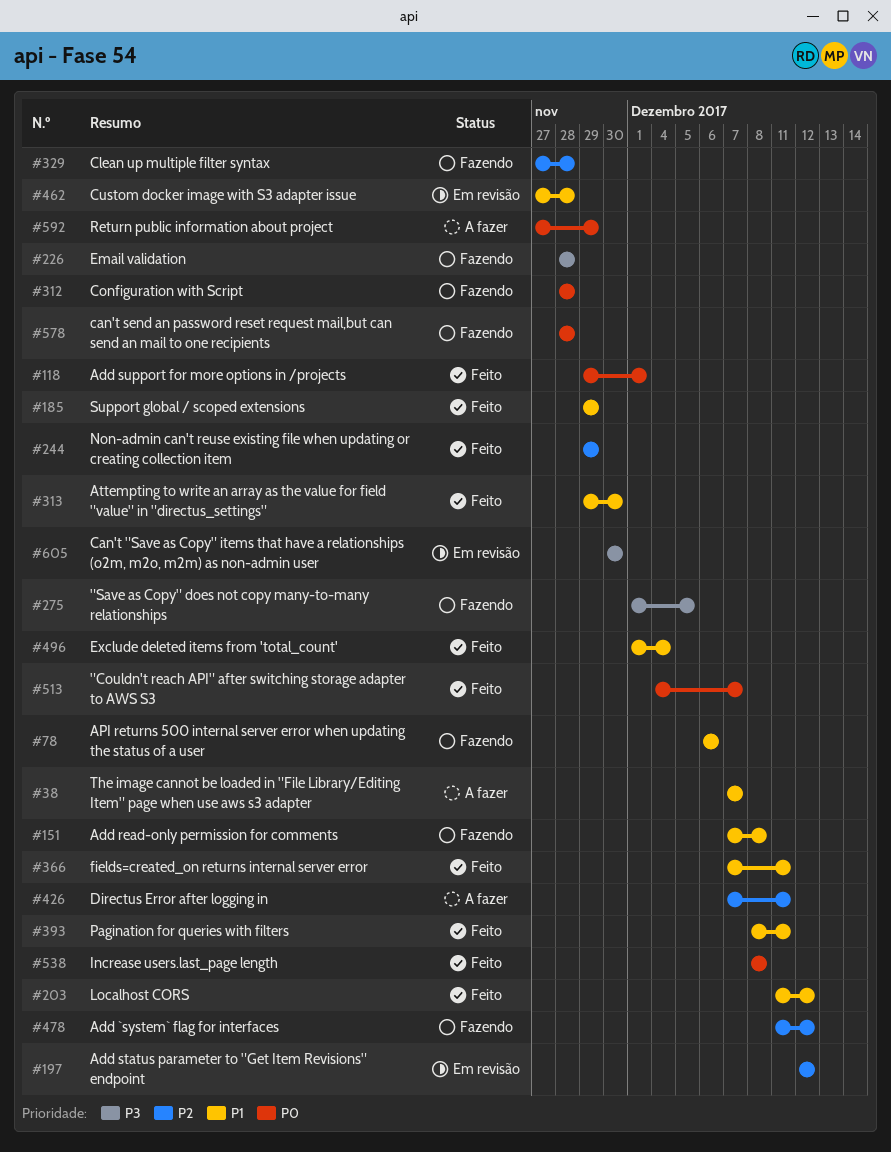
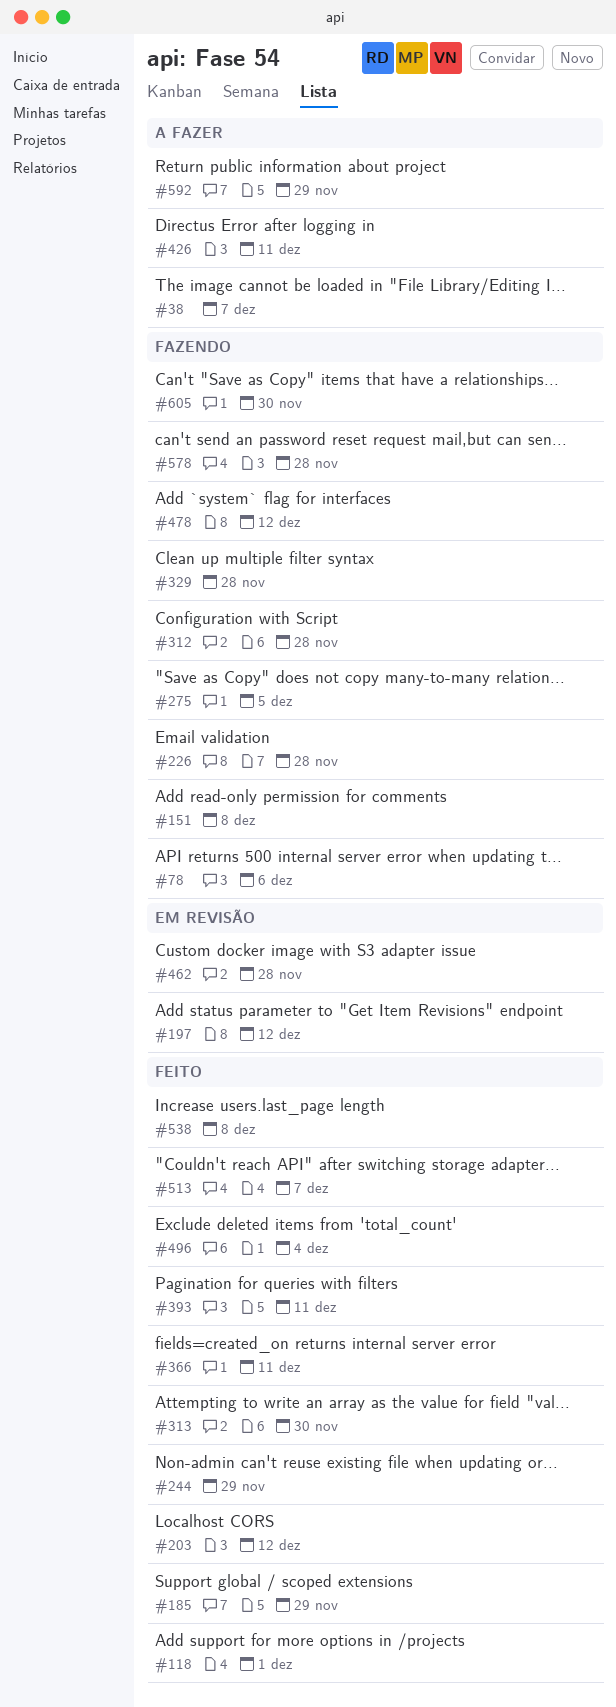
#605, status: Em revisão -> Fazendo

